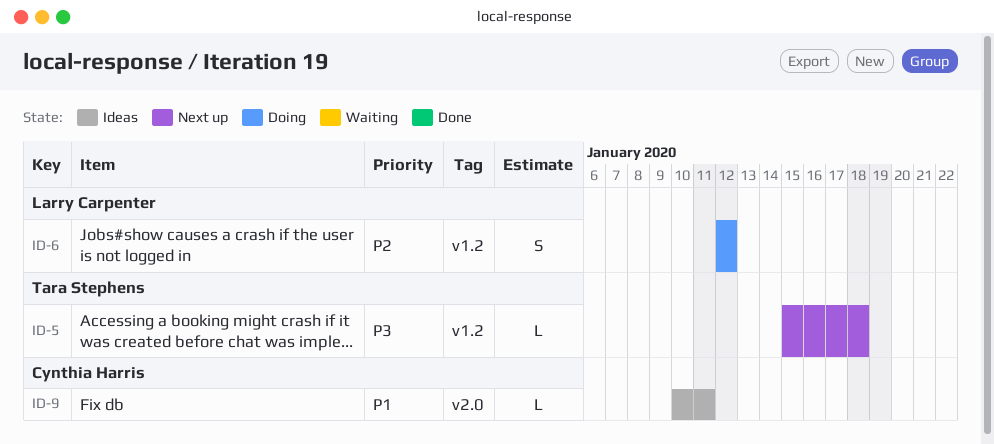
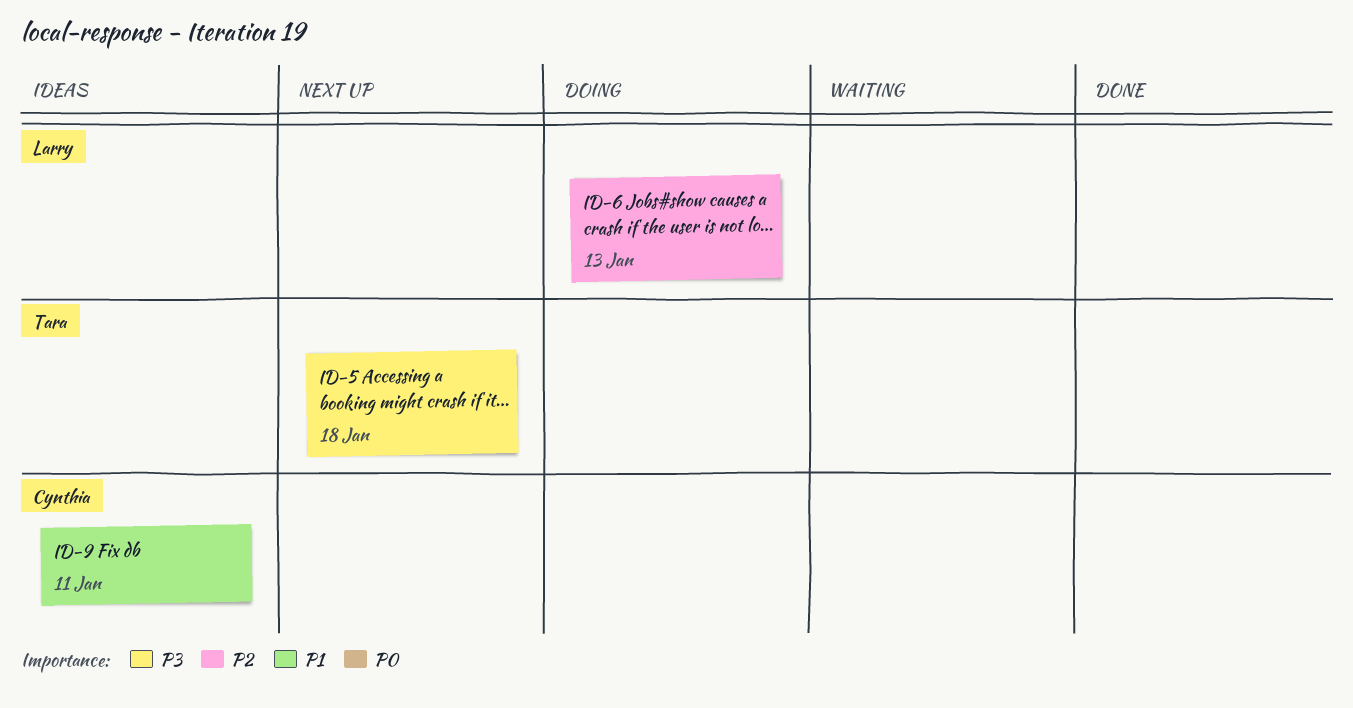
ID-6, due: Jan 12 -> Jan 13

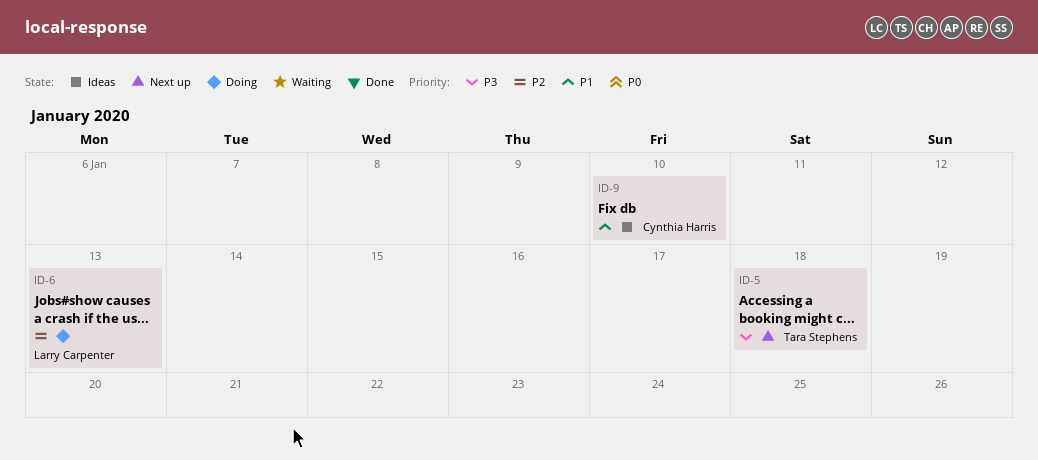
ID-9, due: Jan 11 -> Jan 10

